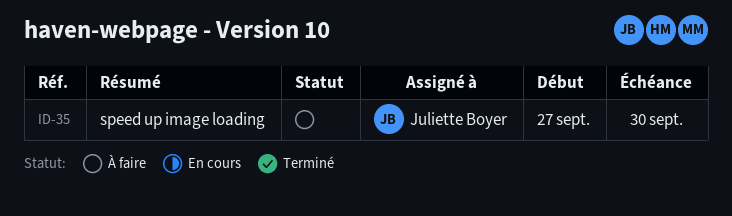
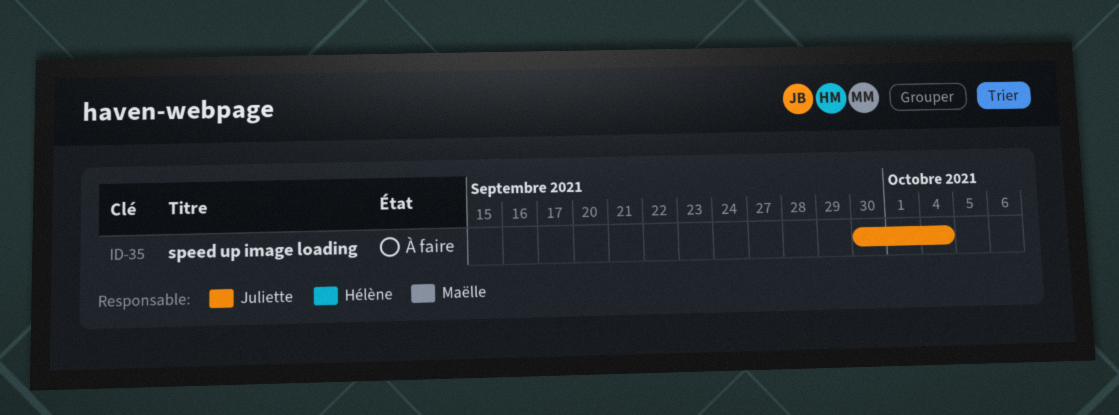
ID-35, start: Sep 27 -> Sep 30
ID-35, due: Sep 30 -> Oct 4

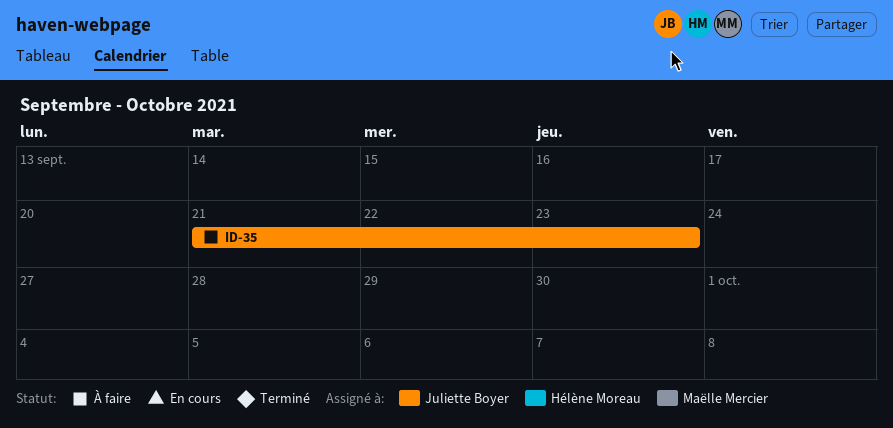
ID-35, start: Sep 30 -> Sep 21
ID-35, due: Oct 4 -> Sep 23

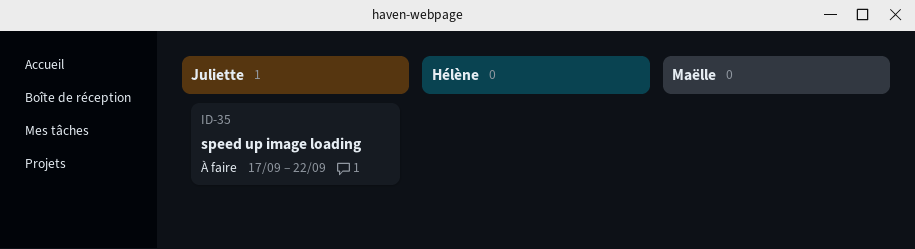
ID-35, start: Sep 21 -> Sep 17
ID-35, due: Sep 23 -> Sep 22

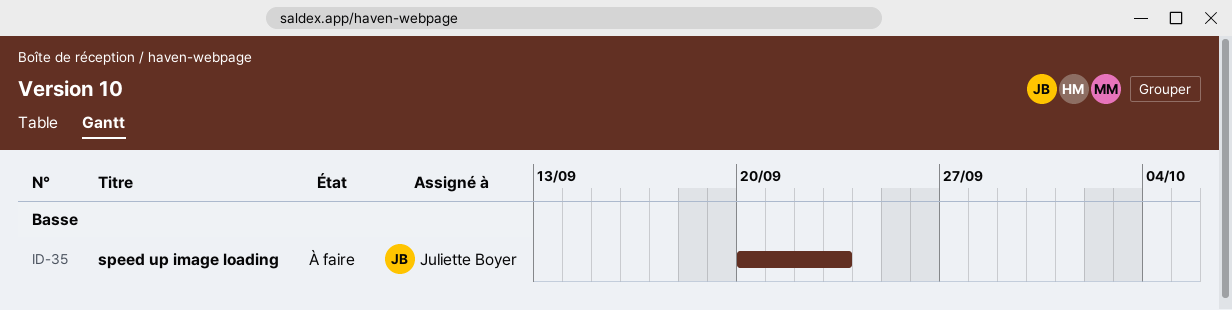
ID-35, start: Sep 17 -> Sep 20
ID-35, due: Sep 22 -> Sep 23

